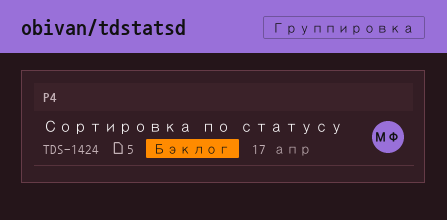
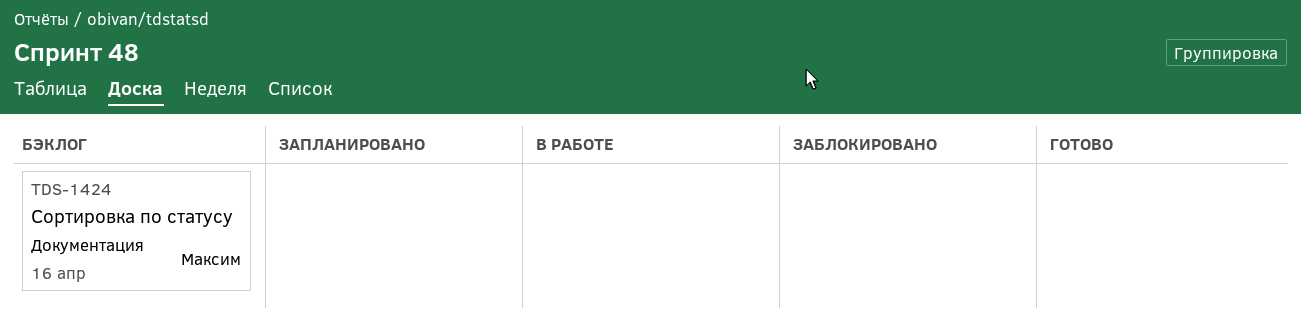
TDS-1424, due: Apr 17 -> Apr 16

